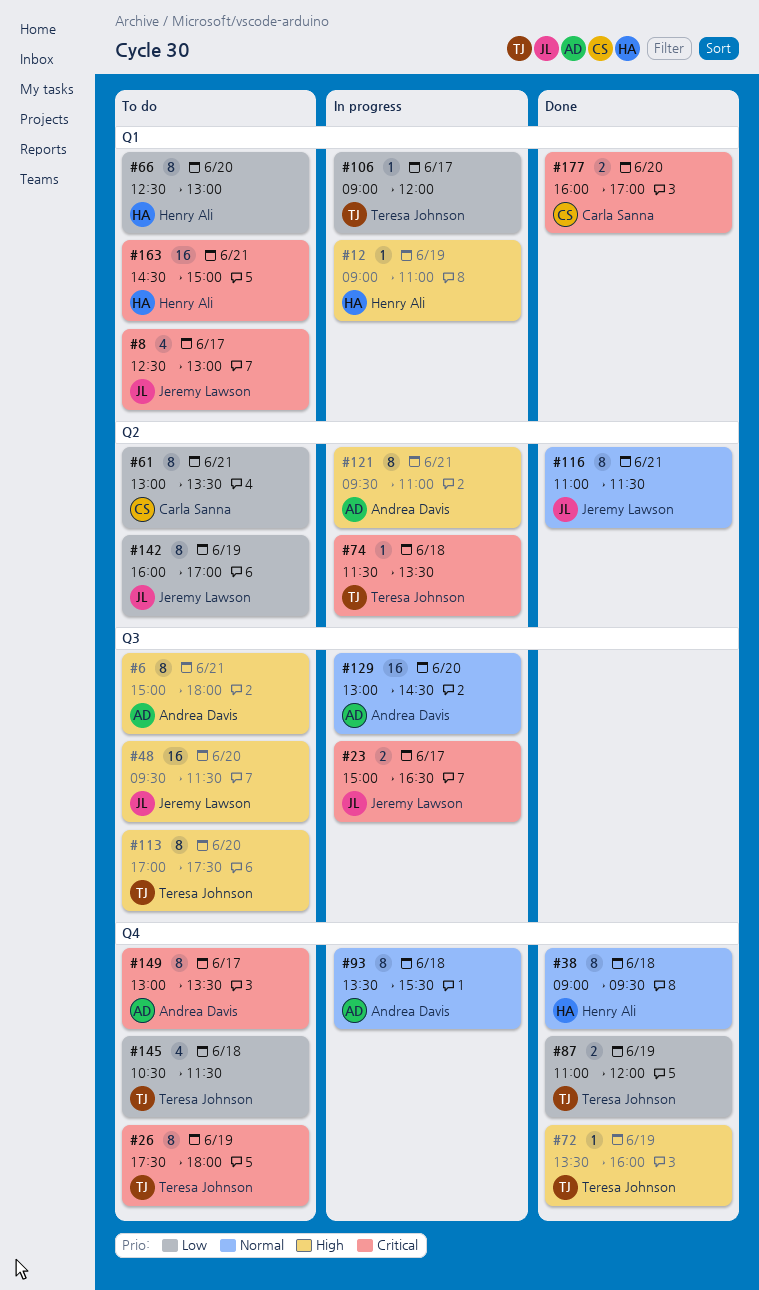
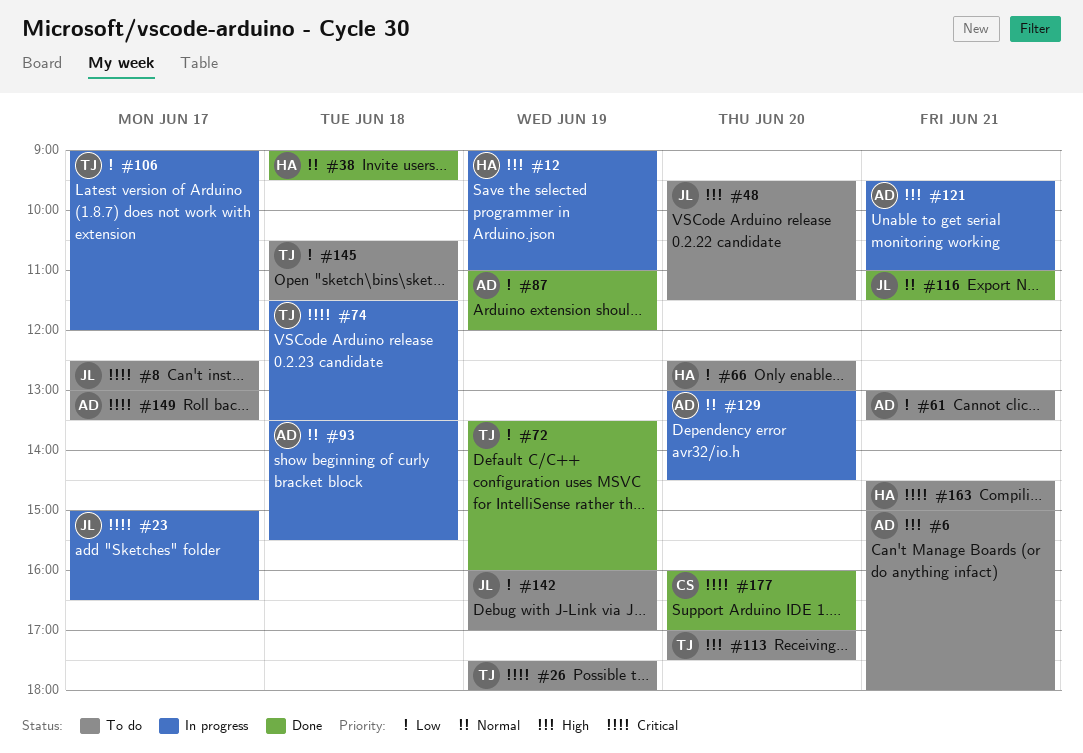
#61, owner: Carla Sanna -> Andrea Davis
#72, priority: High -> Low
#87, owner: Teresa Johnson -> Andrea Davis

